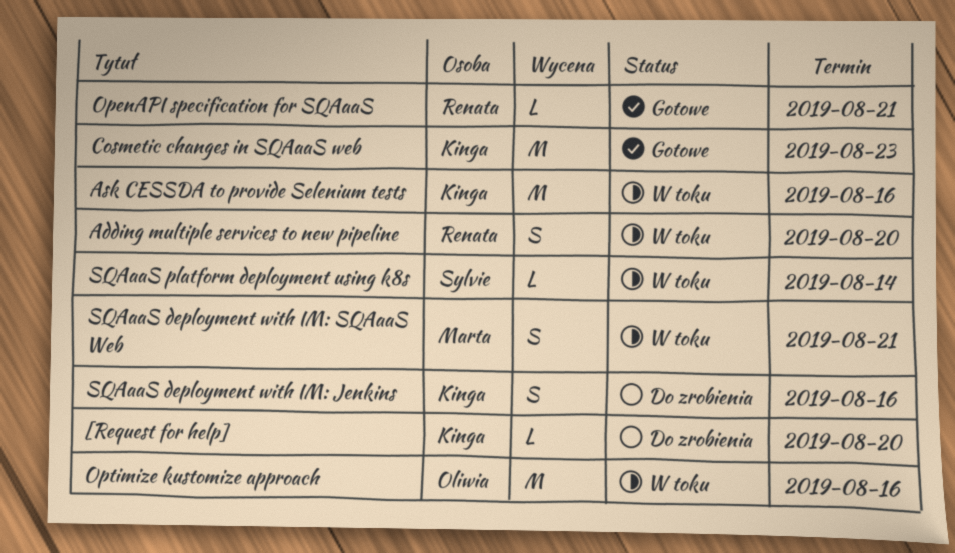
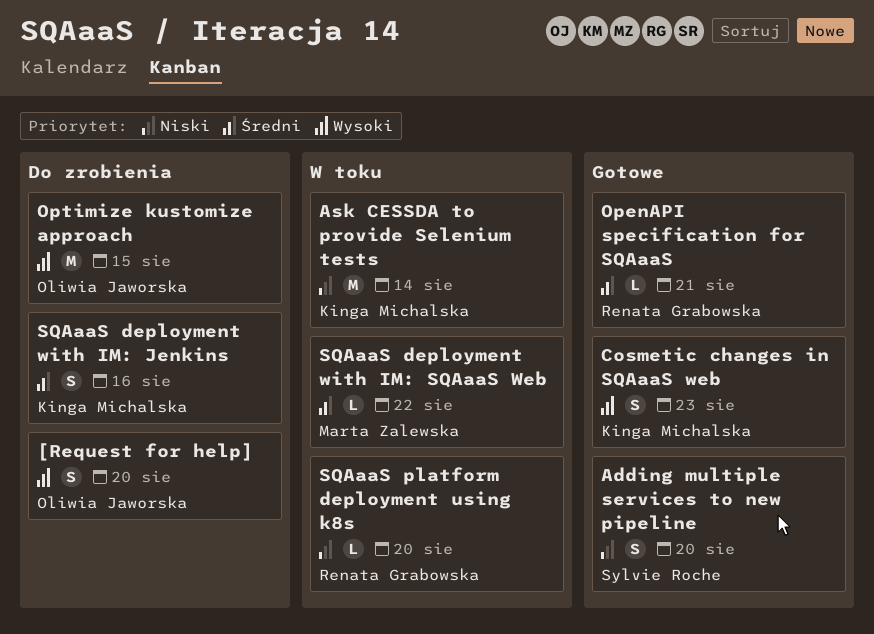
[Request for help], owner: Kinga Michalska -> Oliwia Jaworska
[Request for help], estimate: L -> S
Adding multiple services to new pipeline, status: W toku -> Gotowe
Adding multiple services to new pipeline, owner: Renata Grabowska -> Sylvie Roche
Ask CESSDA to provide Selenium tests, due: Aug 16 -> Aug 14
Cosmetic changes in SQAaaS web, estimate: M -> S
Optimize kustomize approach, status: W toku -> Do zrobienia
Optimize kustomize approach, due: Aug 16 -> Aug 15
SQAaaS deployment with IM: SQAaaS Web, estimate: S -> L
SQAaaS deployment with IM: SQAaaS Web, due: Aug 21 -> Aug 22
SQAaaS platform deployment using k8s, owner: Sylvie Roche -> Renata Grabowska
SQAaaS platform deployment using k8s, due: Aug 14 -> Aug 20

